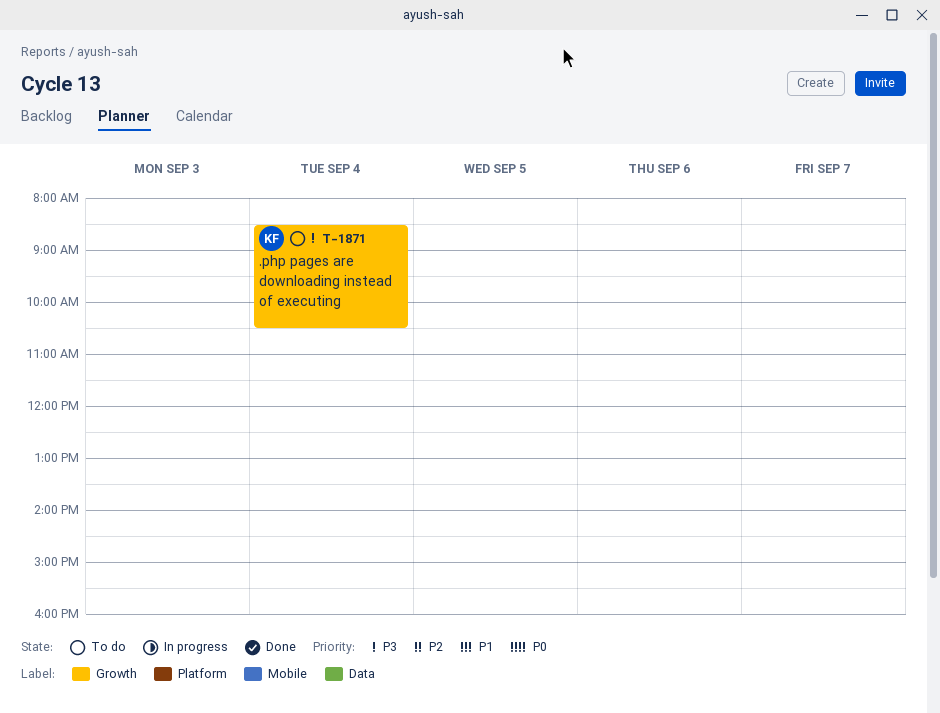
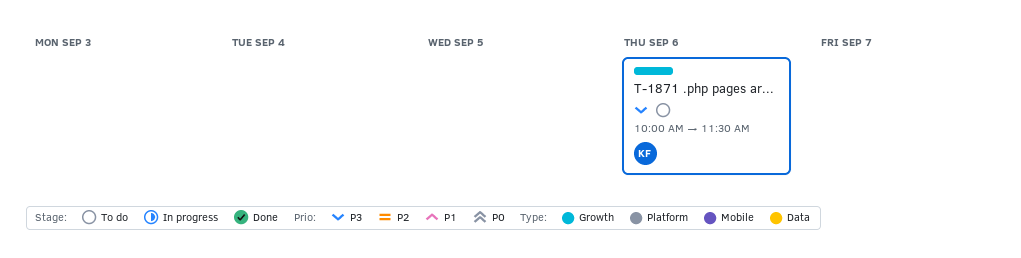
T-1871, day: Sep 4 -> Sep 6
T-1871, begins: 08:30 -> 10:00
T-1871, ends: 10:30 -> 11:30

